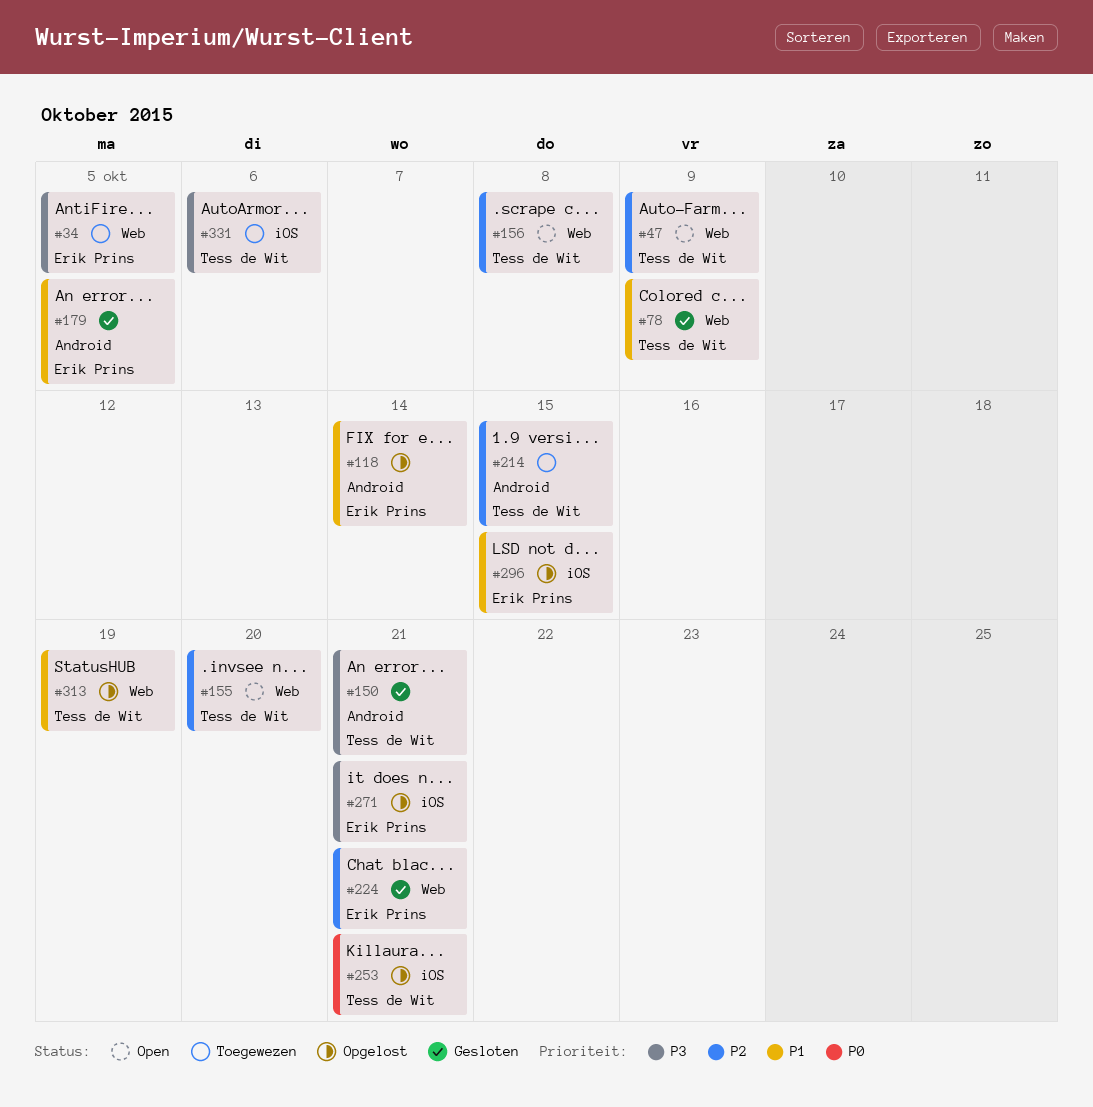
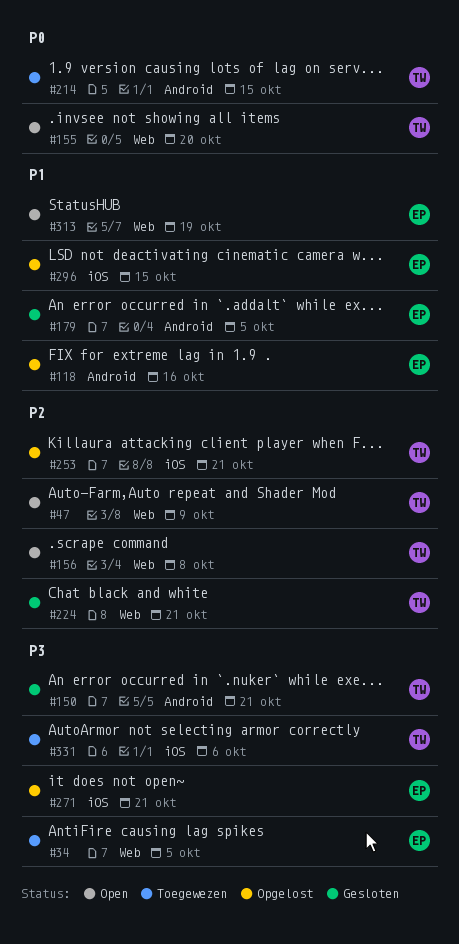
#78: present -> none
#118, due: Oct 14 -> Oct 16
#155, priority: P2 -> P0
#214, priority: P2 -> P0
#224, owner: Erik Prins -> Tess de Wit
#253, priority: P0 -> P2
#313, status: Opgelost -> Open
#313, owner: Tess de Wit -> Erik Prins

